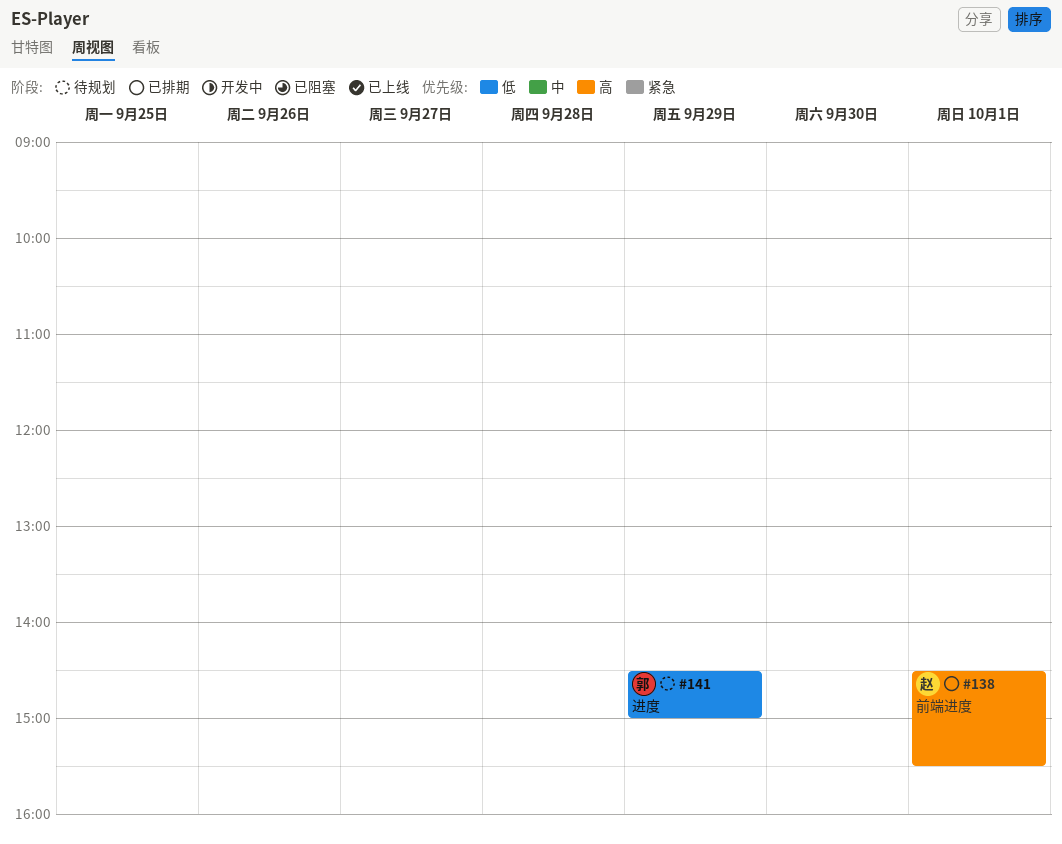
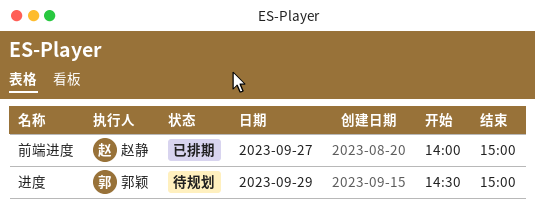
前端进度, day: Oct 1 -> Sep 27
前端进度, begins: 14:30 -> 14:00
前端进度, ends: 15:30 -> 15:00

